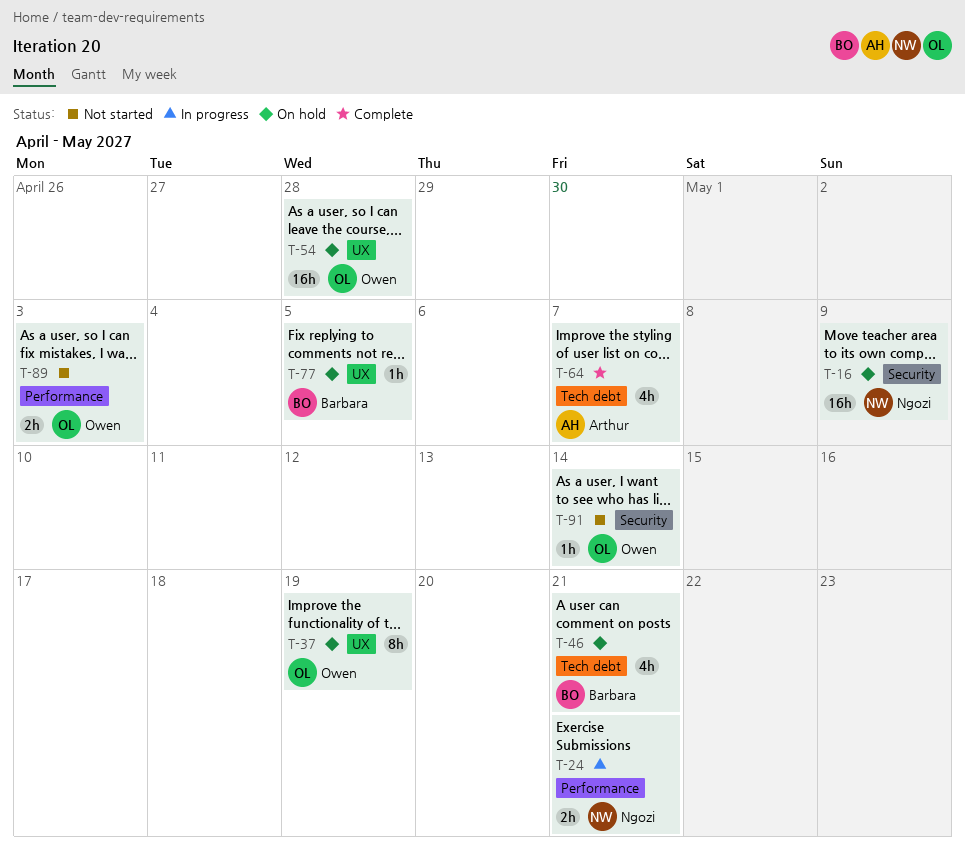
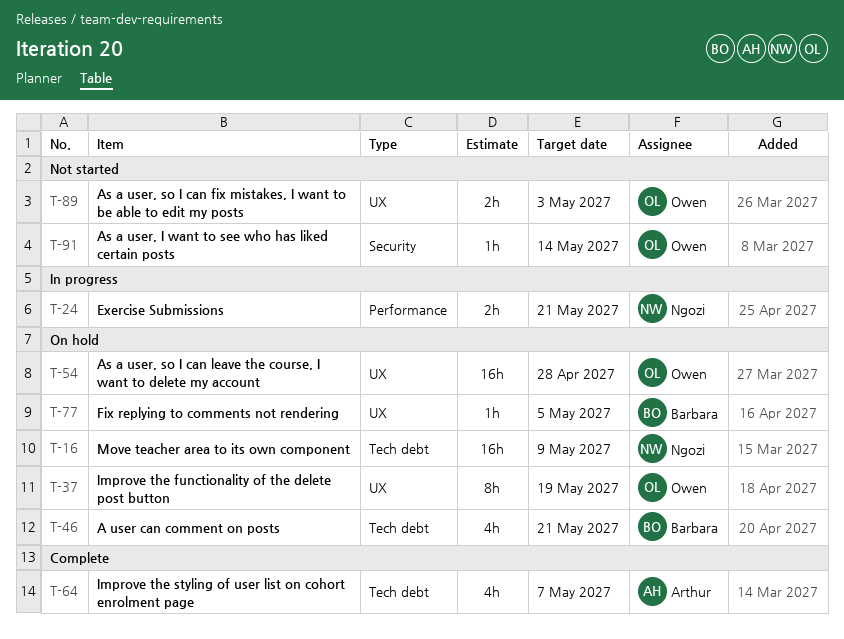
T-16, label: Security -> Tech debt
T-89, label: Performance -> UX

